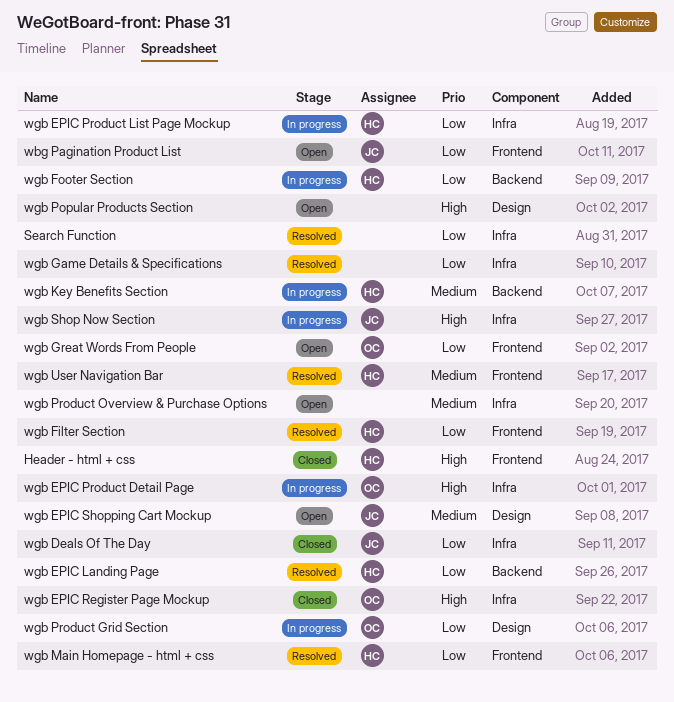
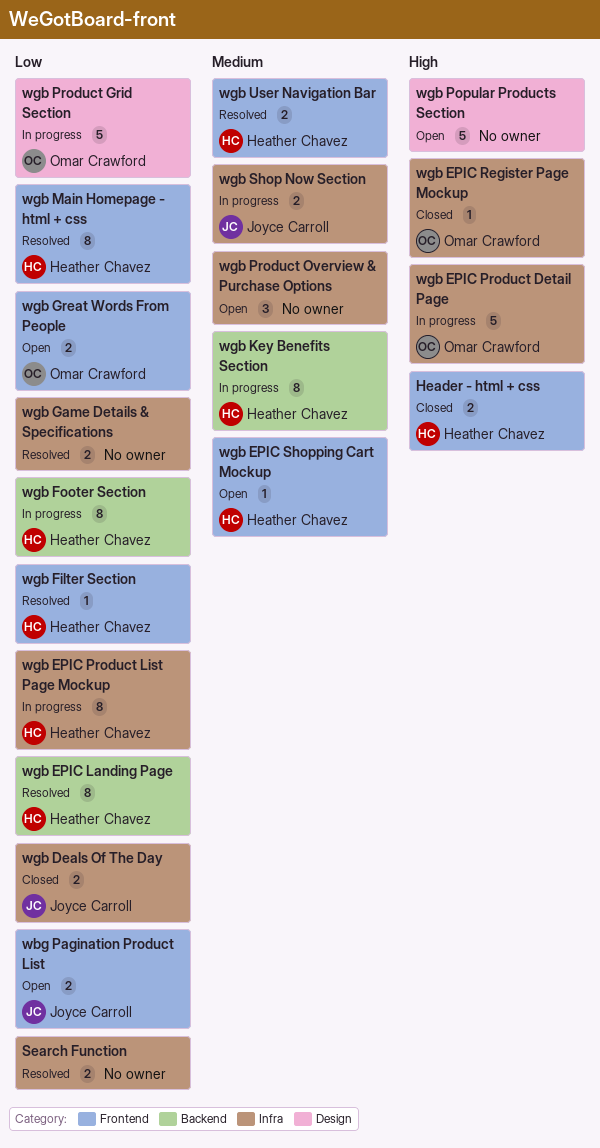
wgb EPIC Shopping Cart Mockup, owner: Joyce Carroll -> Heather Chavez
wgb EPIC Shopping Cart Mockup, label: Design -> Frontend
wgb Shop Now Section, priority: High -> Medium

